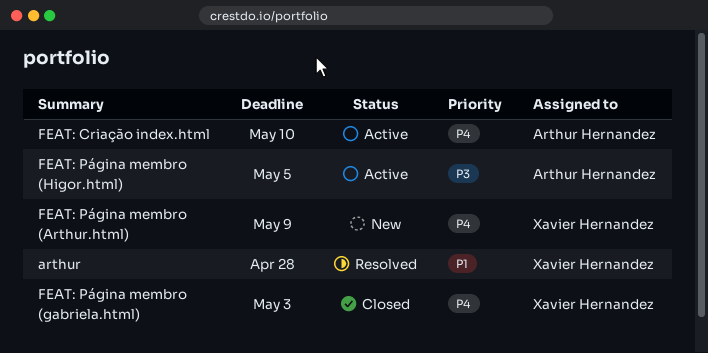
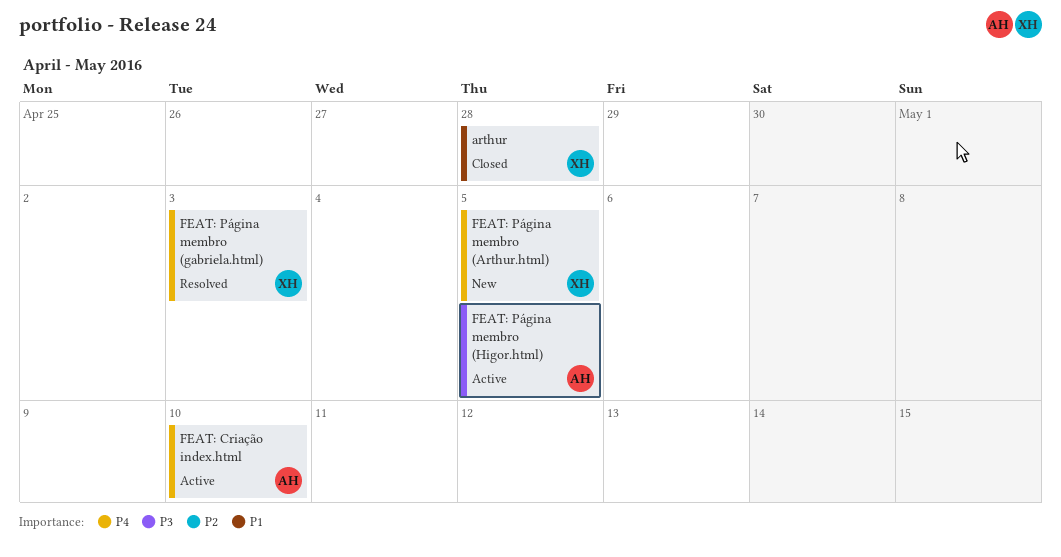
arthur, status: Resolved -> Closed
FEAT: Página membro (Arthur.html), due: May 9 -> May 5
FEAT: Página membro (gabriela.html), status: Closed -> Resolved

